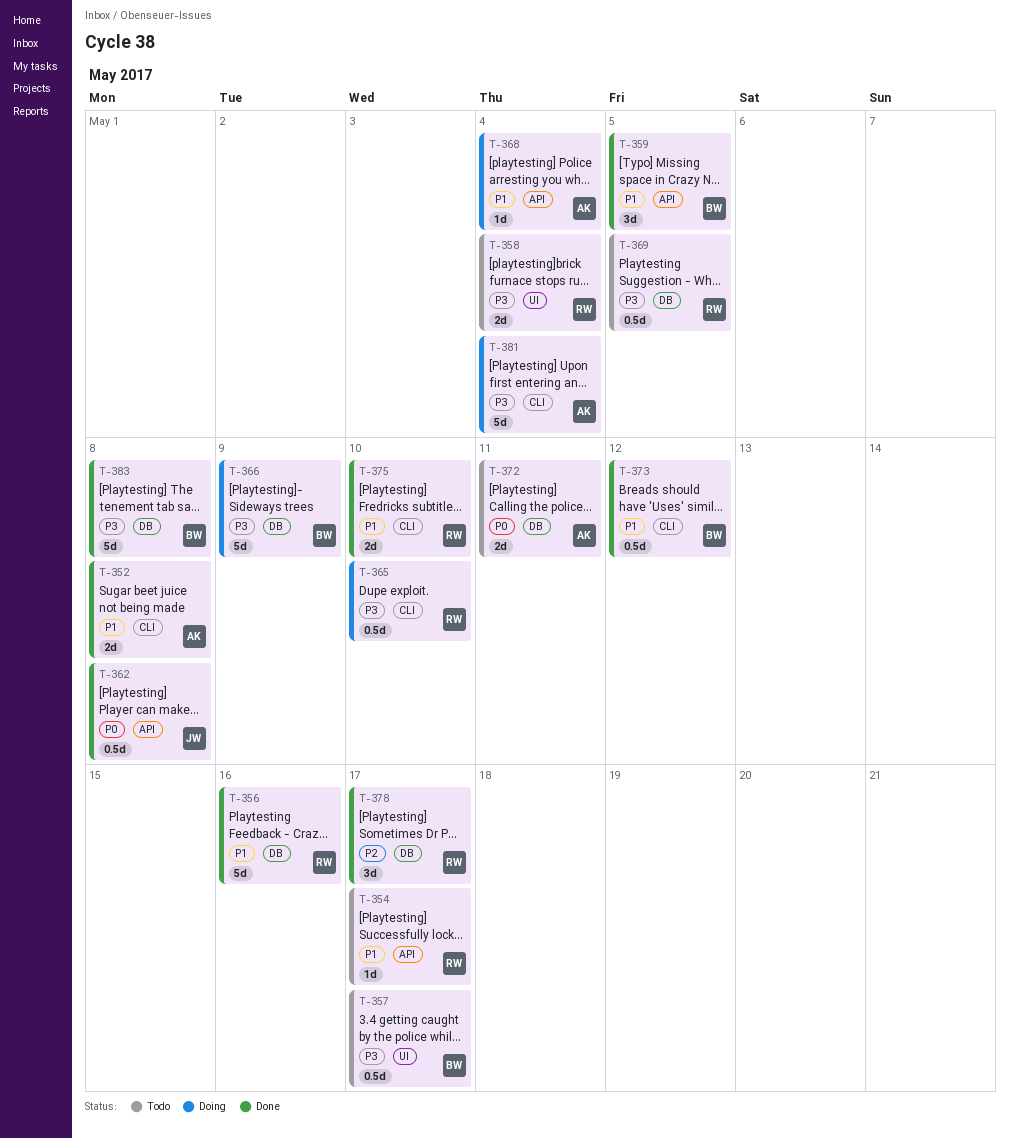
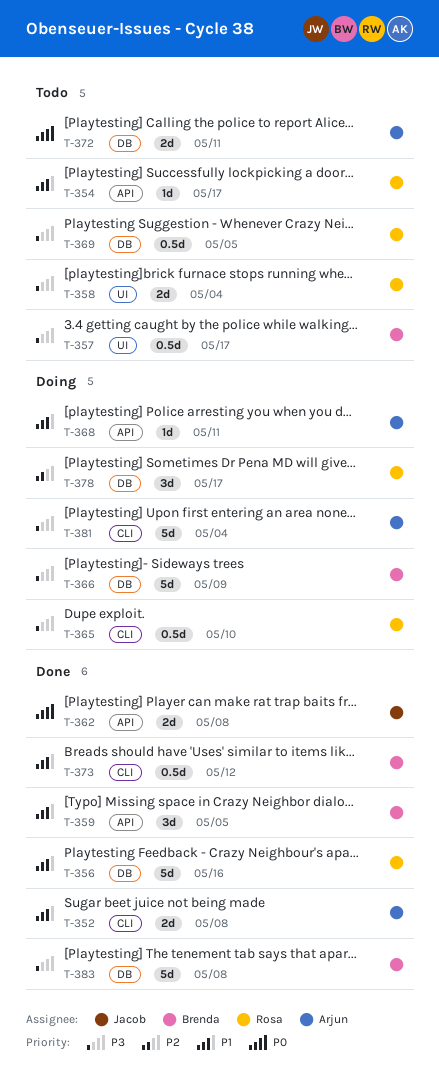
T-362, estimate: 0.5d -> 2d
T-368, due: May 4 -> May 11
T-375: present -> none
T-378, status: Done -> Doing

